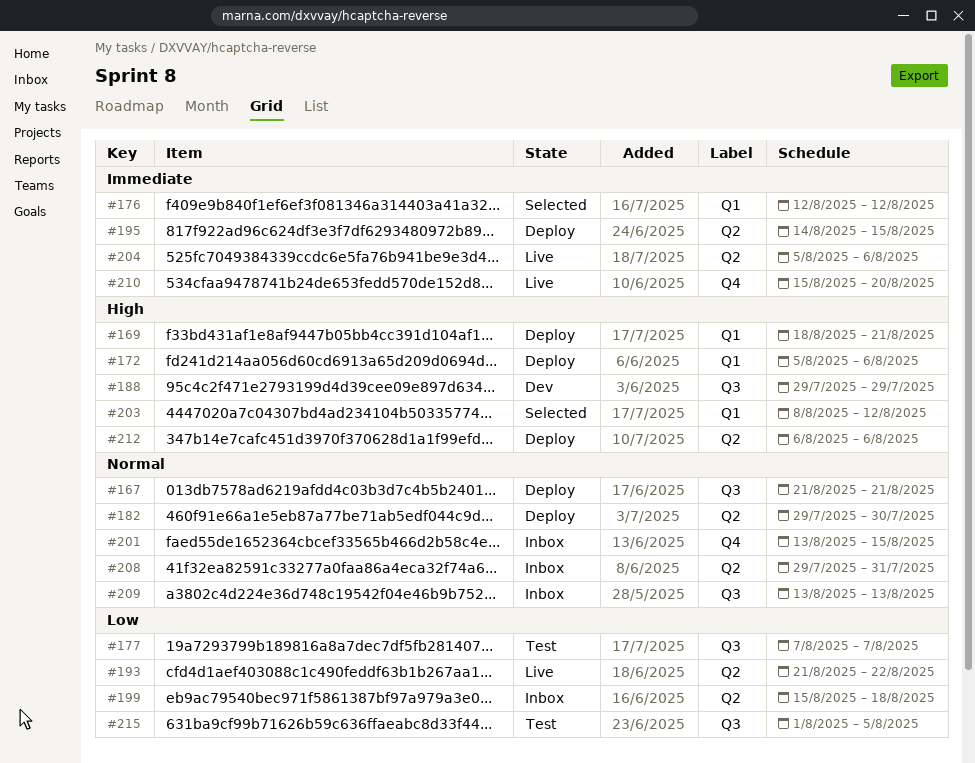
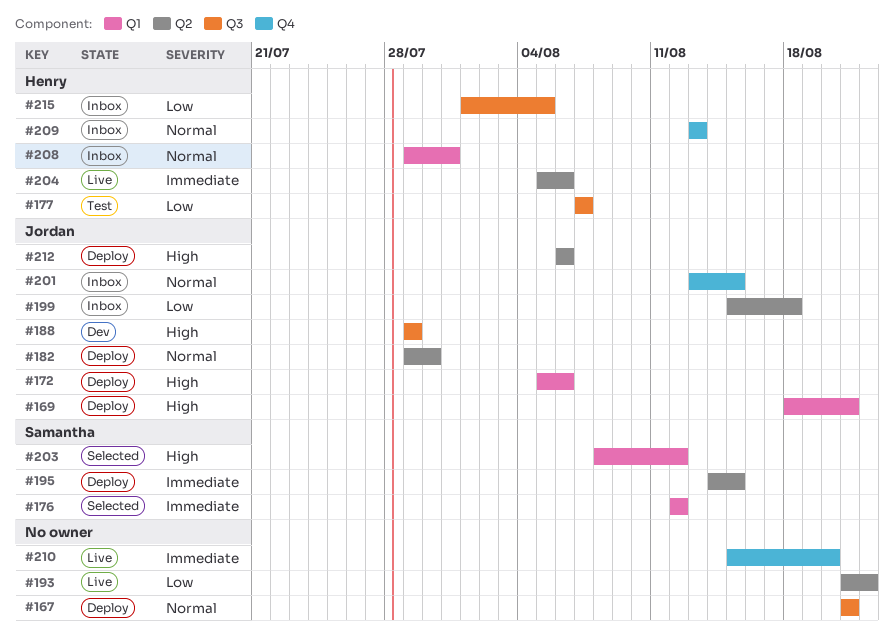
#208, label: Q2 -> Q1
#209, label: Q3 -> Q4
#215, status: Test -> Inbox

